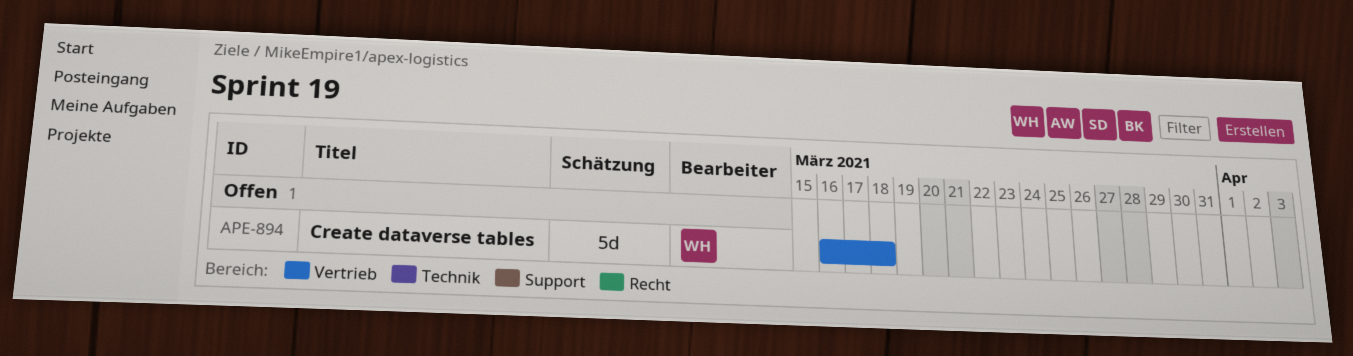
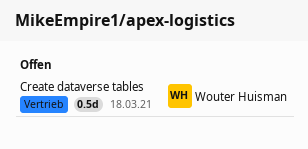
Create dataverse tables, estimate: 5d -> 0.5d

